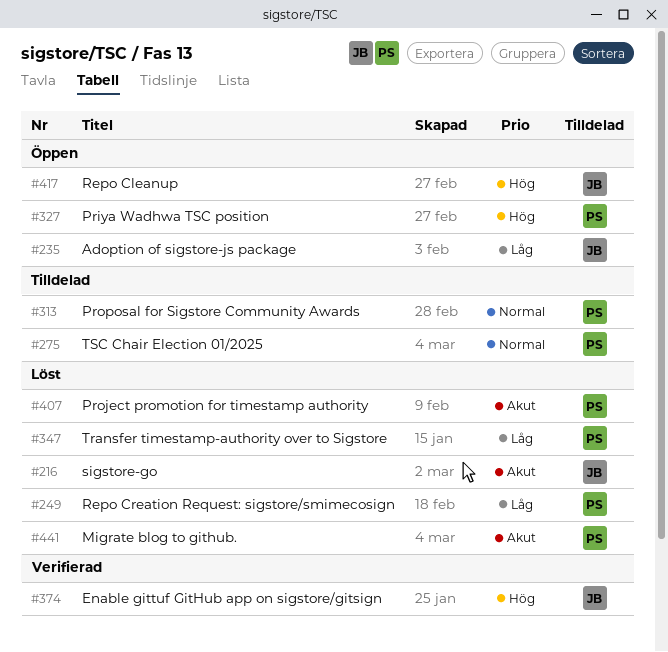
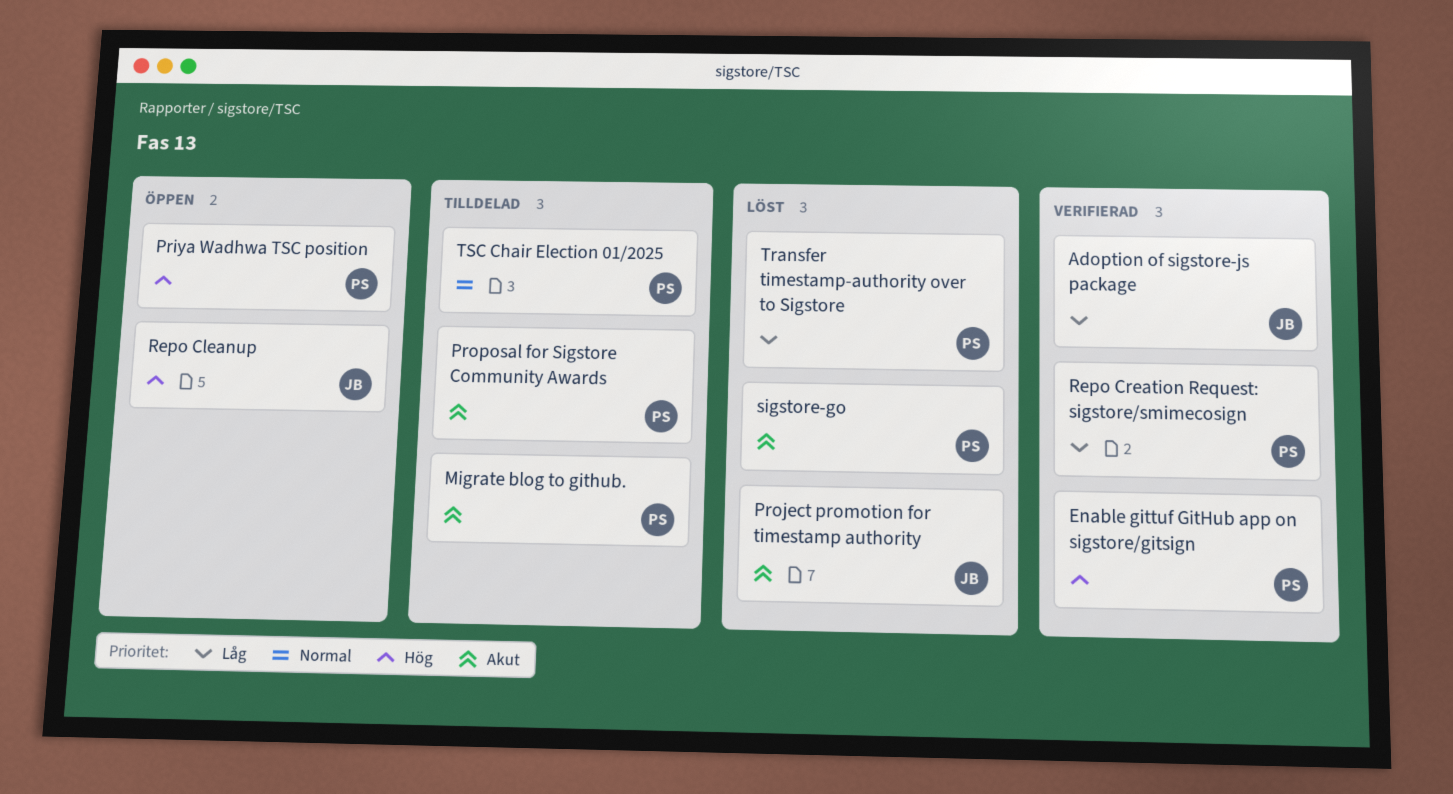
Adoption of sigstore-js package, status: Öppen -> Verifierad
Enable gittuf GitHub app on sigstore/gitsign, owner: JB -> PS
Migrate blog to github., status: Löst -> Tilldelad
Project promotion for timestamp authority, owner: PS -> JB
Proposal for Sigstore Community Awards, priority: Normal -> Akut
Repo Creation Request: sigstore/smimecosign, status: Löst -> Verifierad
sigstore-go, owner: JB -> PS

